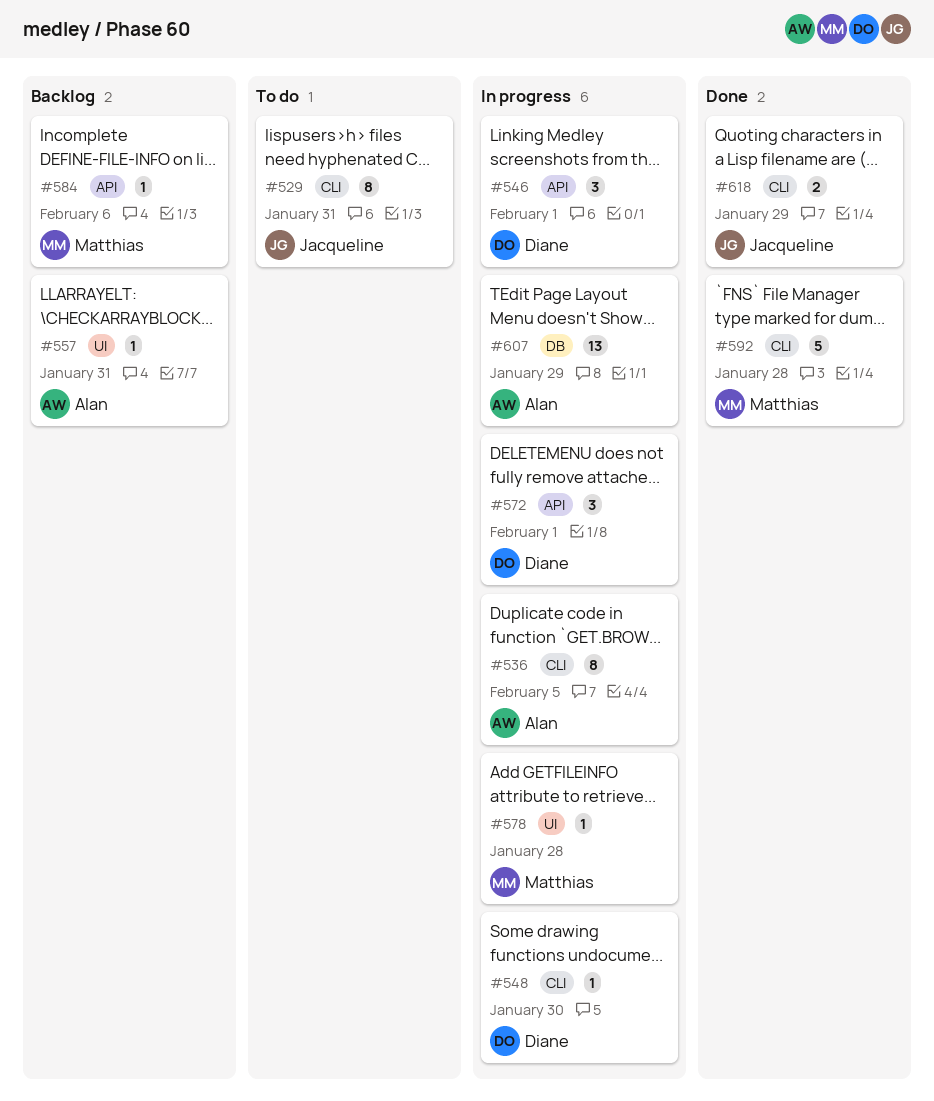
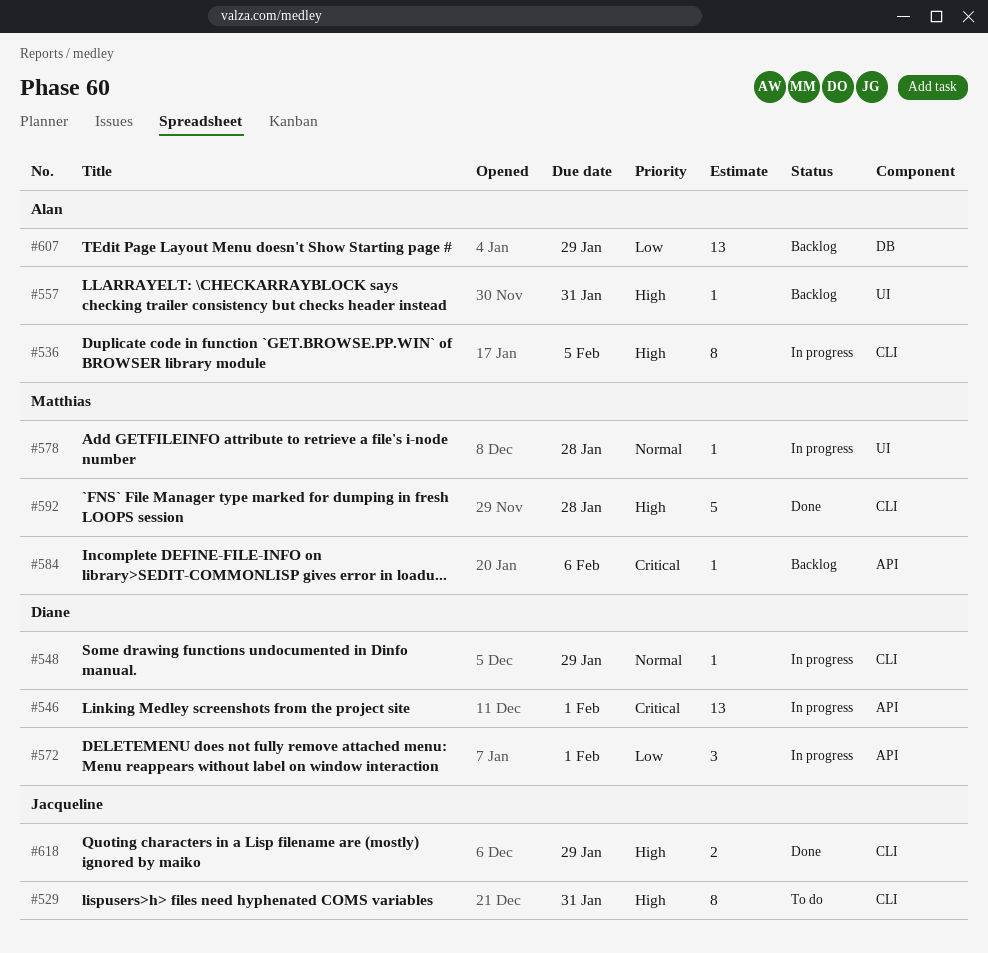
#546, estimate: 3 -> 13
#548, due: Jan 30 -> Jan 29
#607, status: In progress -> Backlog

